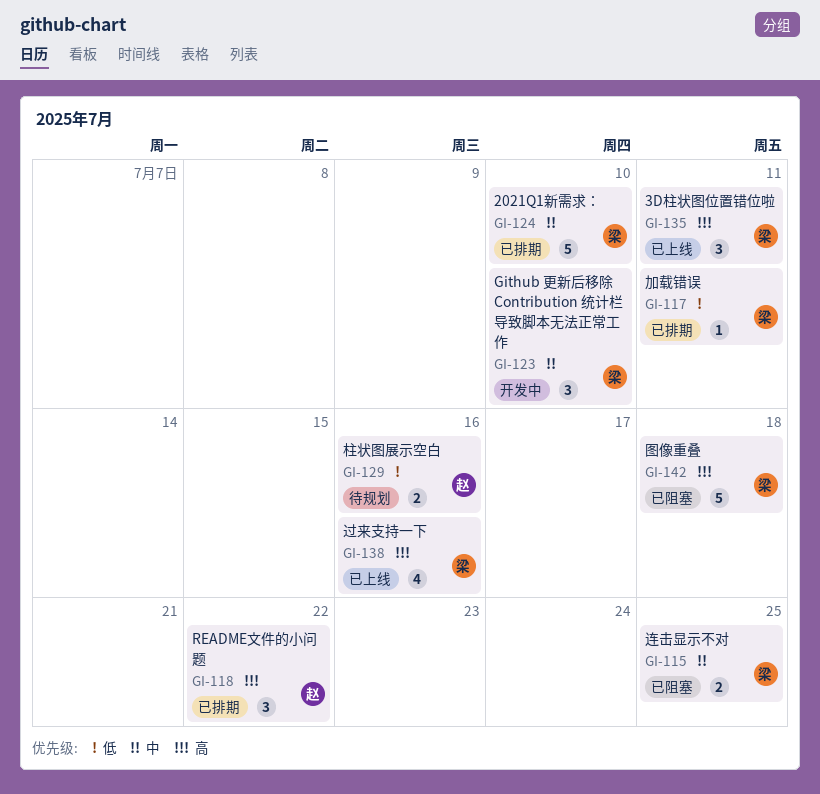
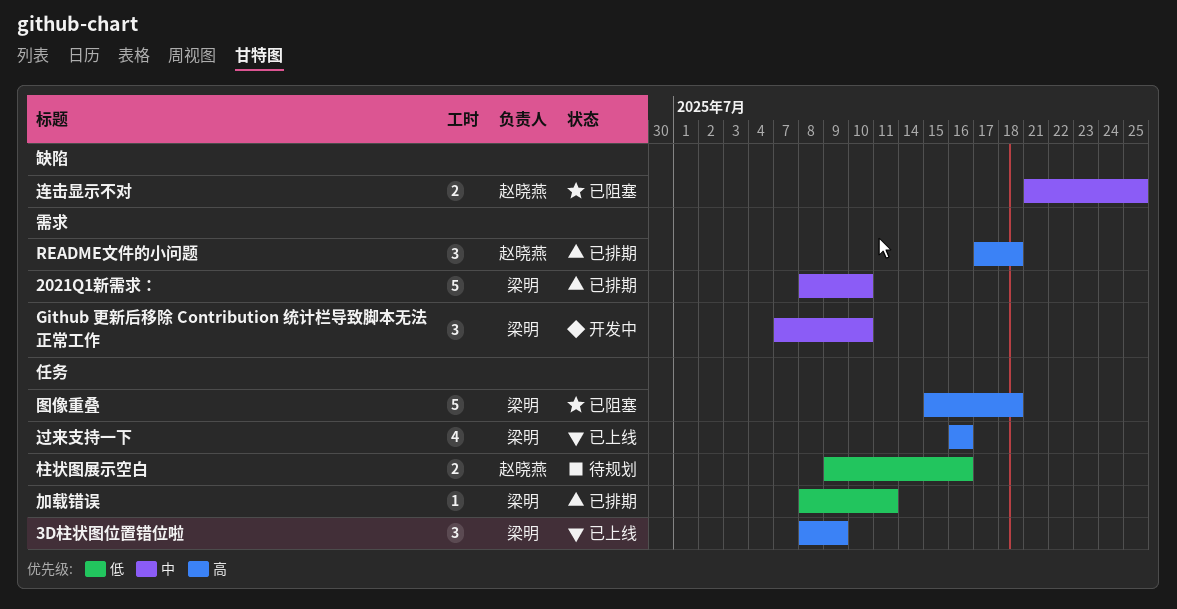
3D柱状图位置错位啦, due: Jul 11 -> Jul 9
README文件的小问题, due: Jul 22 -> Jul 18
连击显示不对, owner: 梁明 -> 赵晓燕

